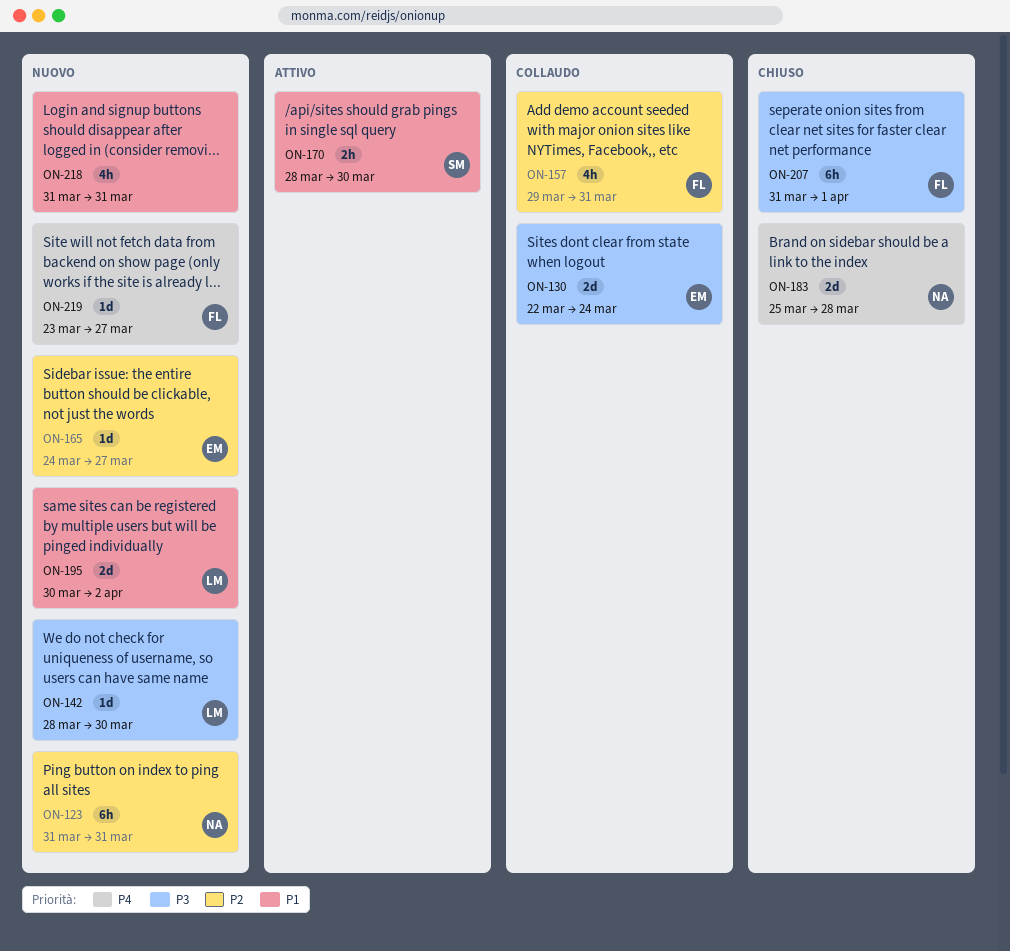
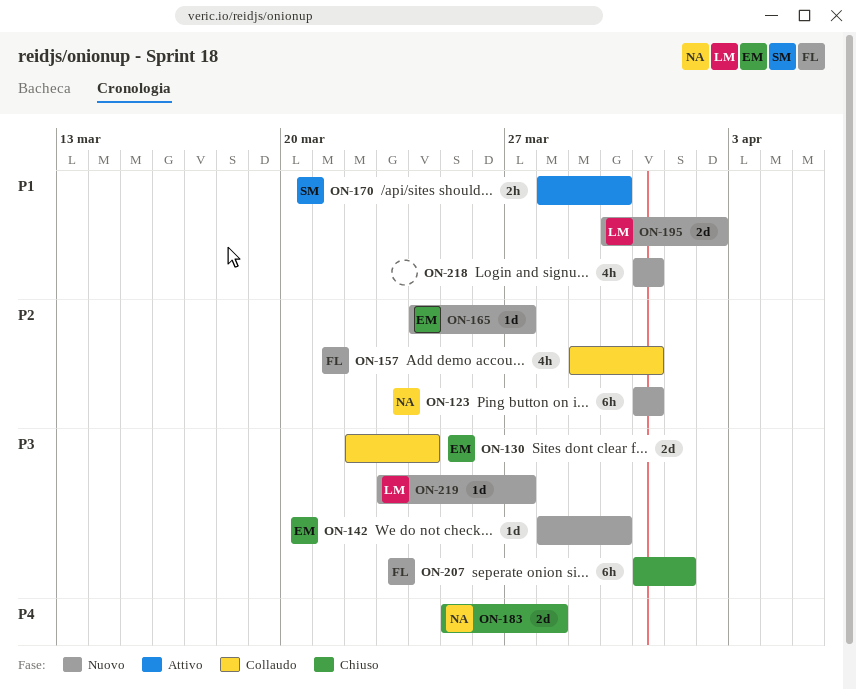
ON-142, owner: LM -> EM
ON-219, owner: FL -> LM
ON-219, priority: P4 -> P3

